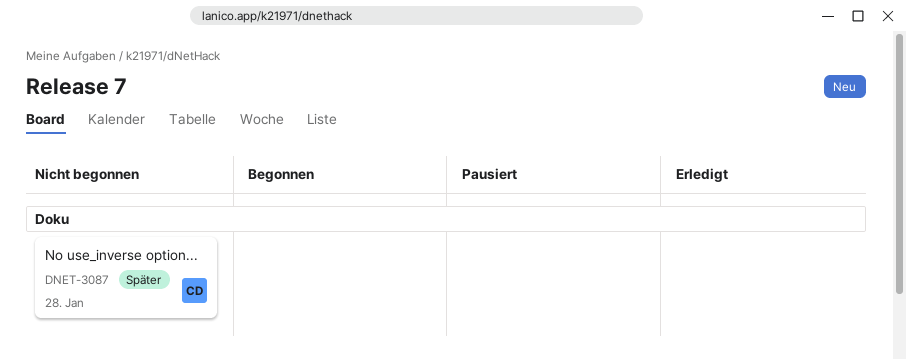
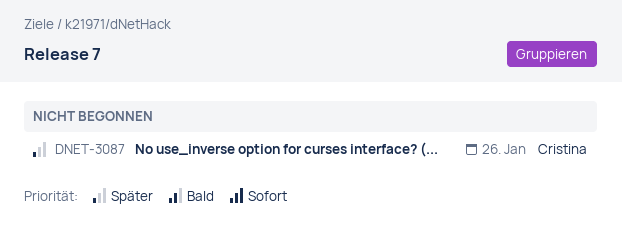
DNET-3087, due: Jan 28 -> Jan 26

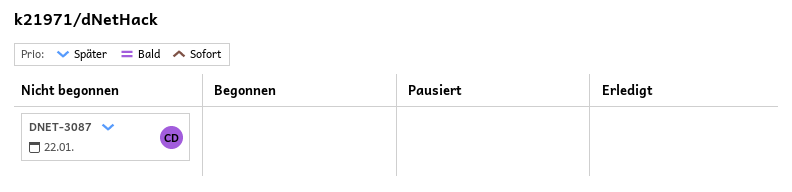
DNET-3087, due: Jan 26 -> Jan 22

